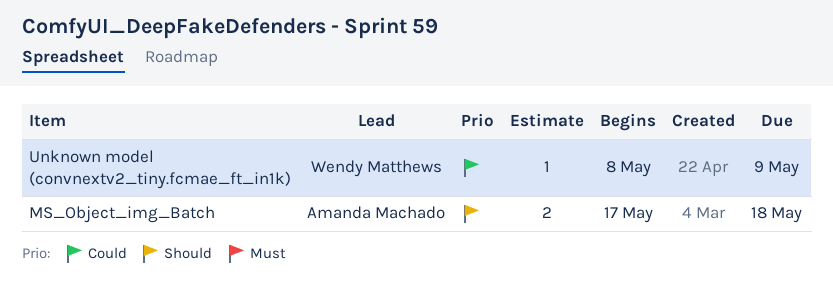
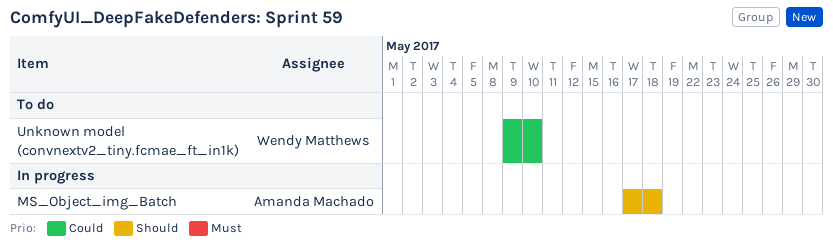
Unknown model (convnextv2_tiny.fcmae_ft_in1k), start: May 8 -> May 9
Unknown model (convnextv2_tiny.fcmae_ft_in1k), due: May 9 -> May 10

